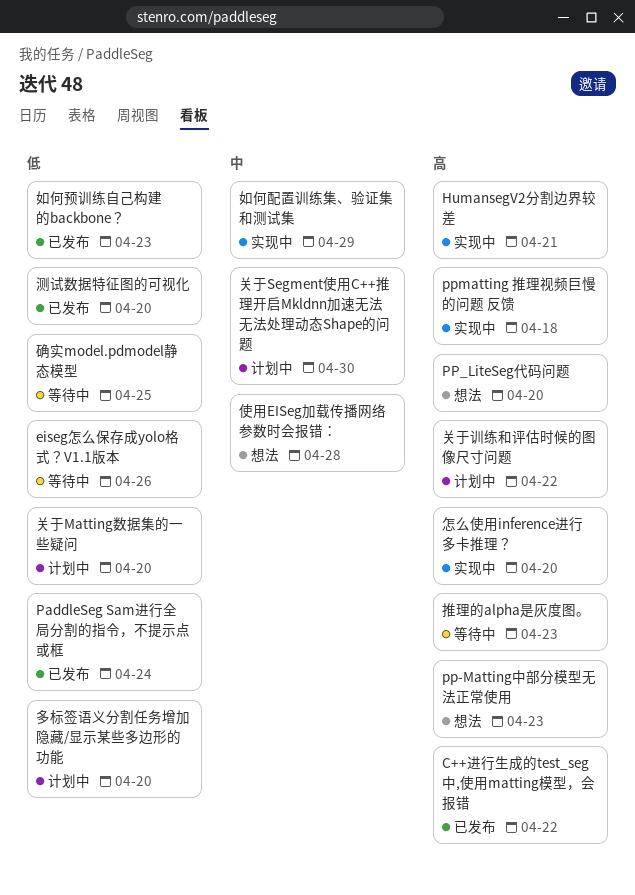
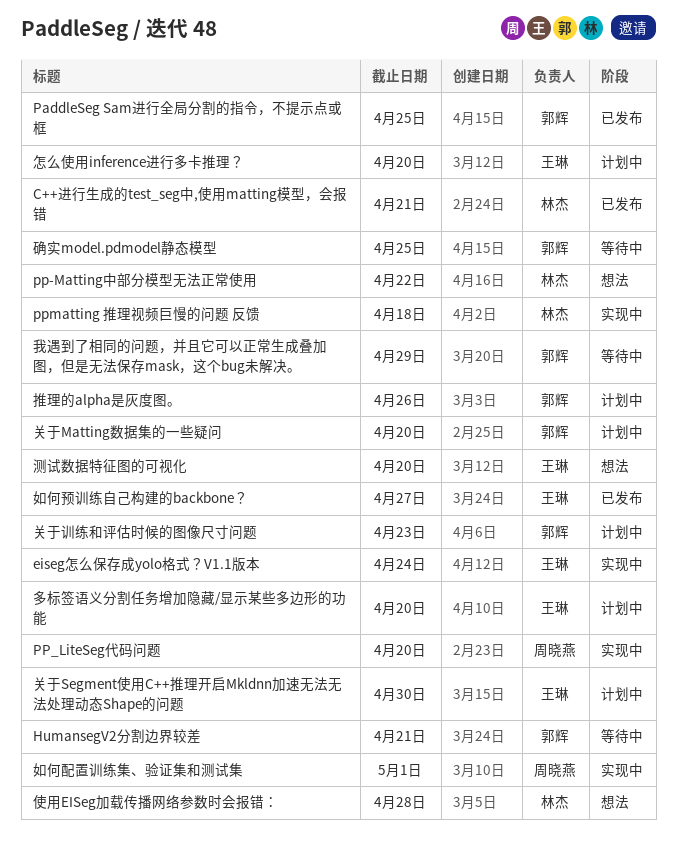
C++进行生成的test_seg中,使用matting模型，会报错, due: Apr 22 -> Apr 21
eiseg怎么保存成yolo格式？V1.1版本, status: 等待中 -> 实现中
eiseg怎么保存成yolo格式？V1.1版本, due: Apr 26 -> Apr 24
HumansegV2分割边界较差, status: 实现中 -> 等待中
PaddleSeg Sam进行全局分割的指令，不提示点或框, due: Apr 24 -> Apr 25
pp-Matting中部分模型无法正常使用, due: Apr 23 -> Apr 22
PP_LiteSeg代码问题, status: 想法 -> 实现中
关于训练和评估时候的图像尺寸问题, due: Apr 22 -> Apr 23
如何配置训练集、验证集和测试集, due: Apr 29 -> May 1
如何预训练自己构建的backbone？, due: Apr 23 -> Apr 27
怎么使用inference进行多卡推理？, status: 实现中 -> 计划中
我遇到了相同的问题，并且它可以正常生成叠加图，但是无法保存mask，这个bug未解决。: none -> present
推理的alpha是灰度图。, status: 等待中 -> 计划中
推理的alpha是灰度图。, due: Apr 23 -> Apr 26
测试数据特征图的可视化, status: 已发布 -> 想法

